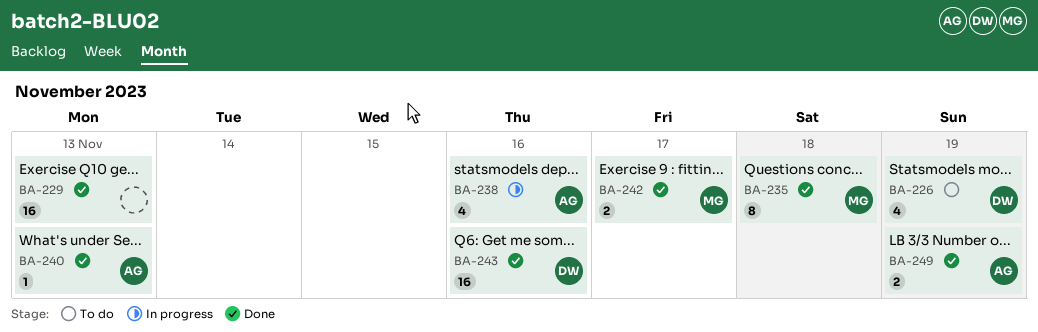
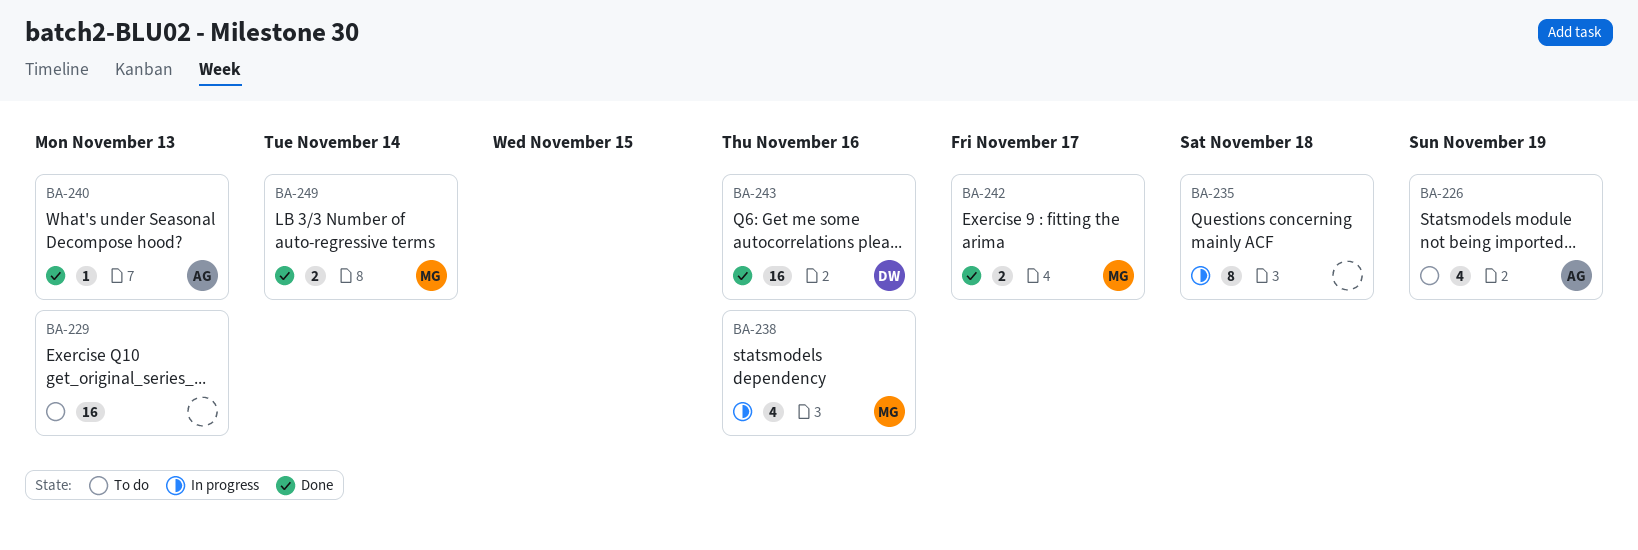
BA-226, owner: DW -> AG
BA-229, status: Done -> To do
BA-235, status: Done -> In progress
BA-235, owner: MG -> none
BA-238, owner: AG -> MG
BA-249, owner: AG -> MG
BA-249, due: Nov 19 -> Nov 14

